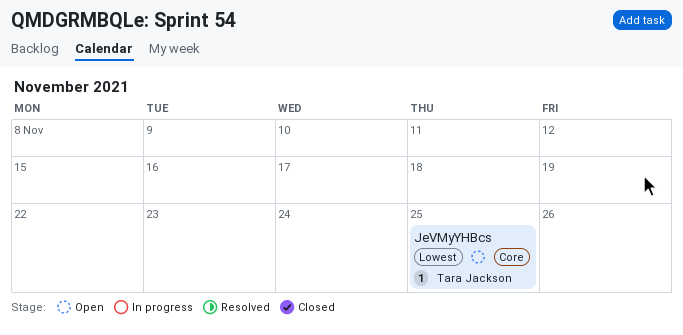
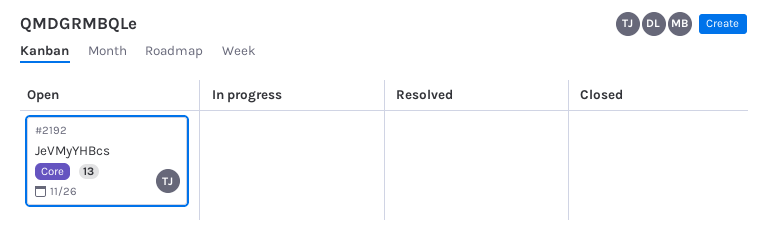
JeVMyYHBcs, estimate: 1 -> 13
JeVMyYHBcs, due: Nov 25 -> Nov 26

